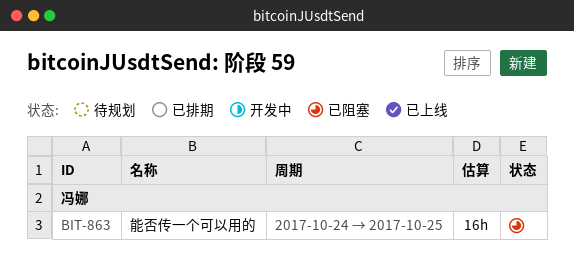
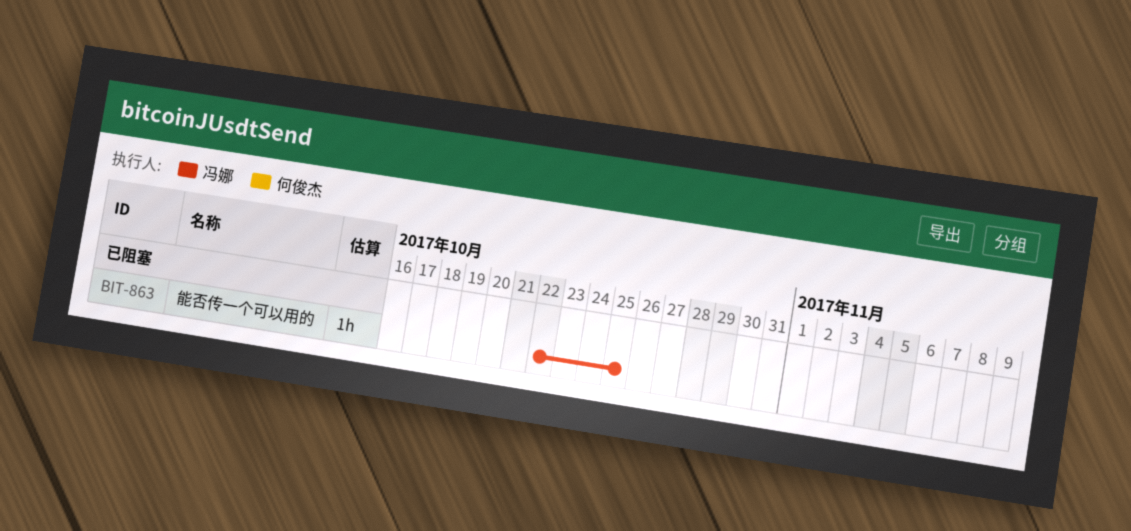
BIT-863, estimate: 16h -> 1h
BIT-863, start: Oct 24 -> Oct 22

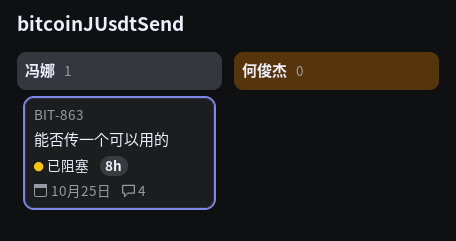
BIT-863, estimate: 1h -> 8h

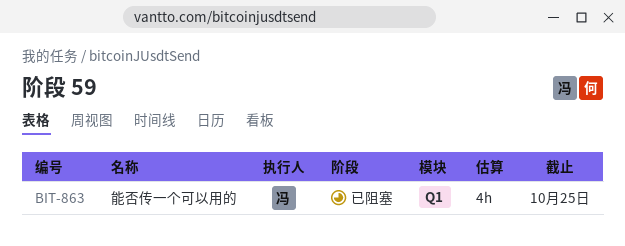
BIT-863, estimate: 8h -> 4h

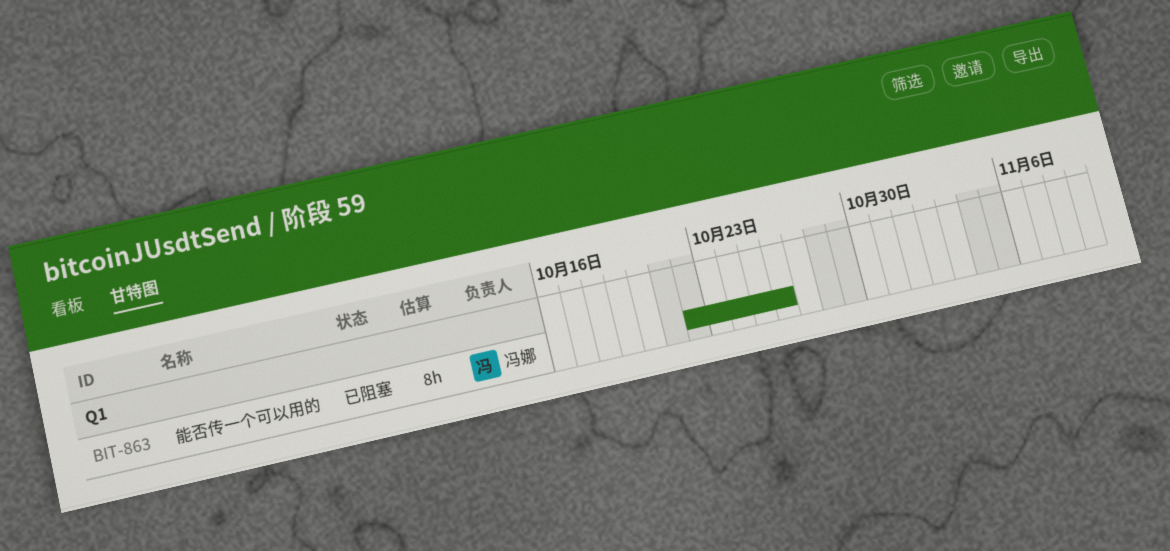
BIT-863, estimate: 4h -> 8h
BIT-863, due: Oct 25 -> Oct 26

